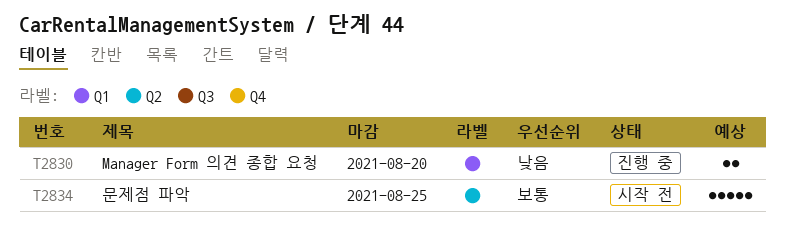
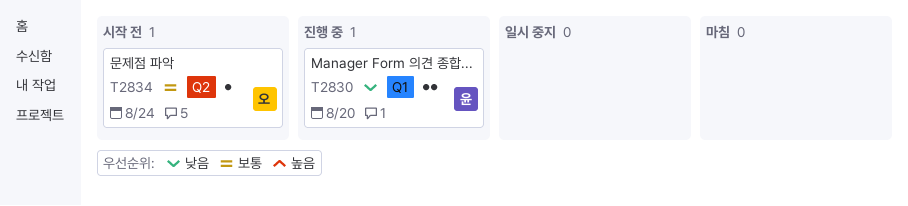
T2834, estimate: 5 -> 1
T2834, due: Aug 25 -> Aug 24

